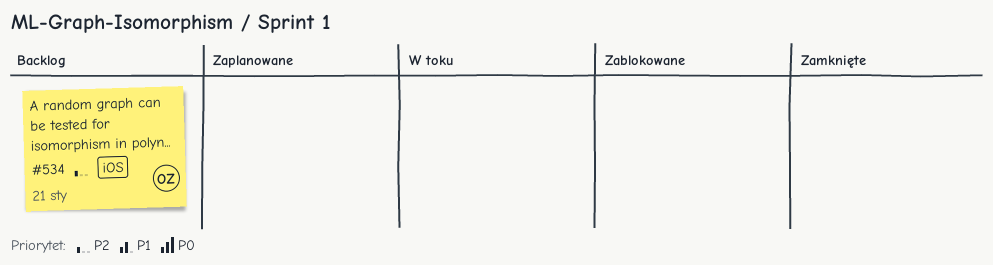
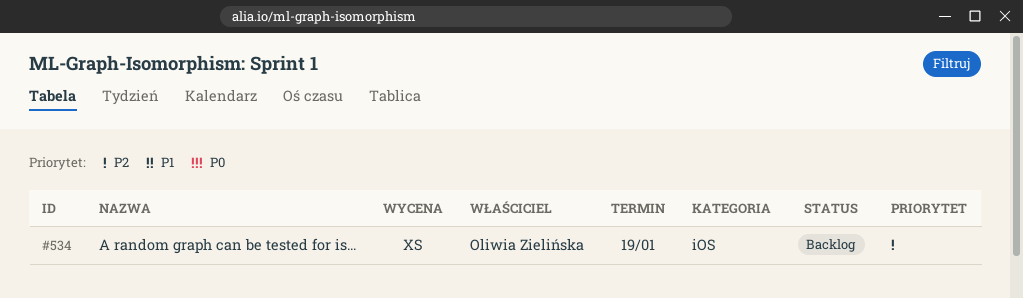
#534, due: Jan 21 -> Jan 19

